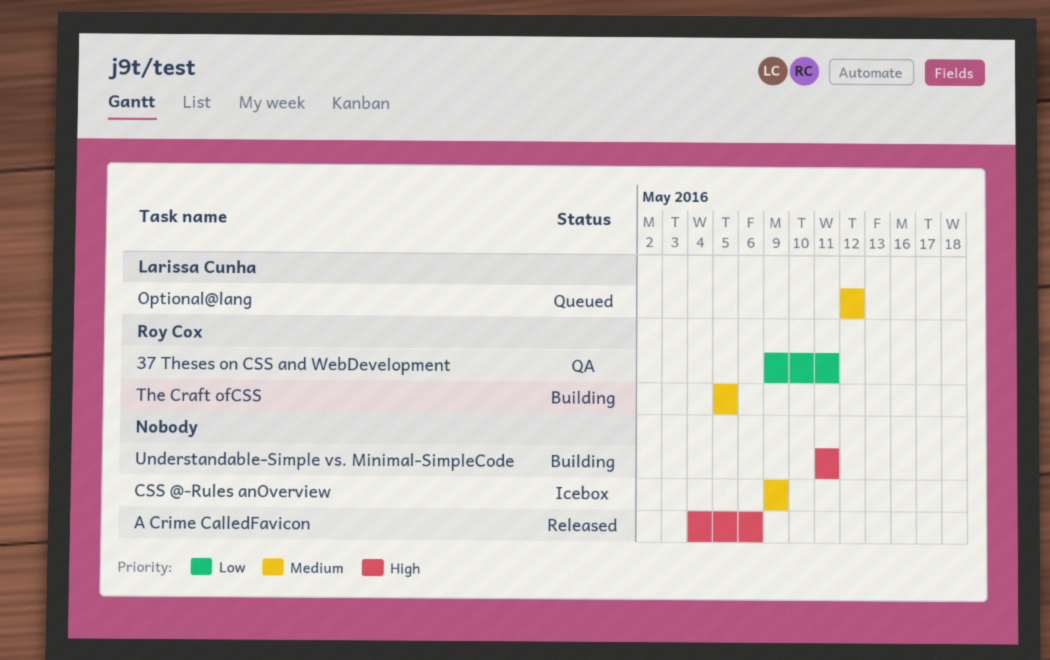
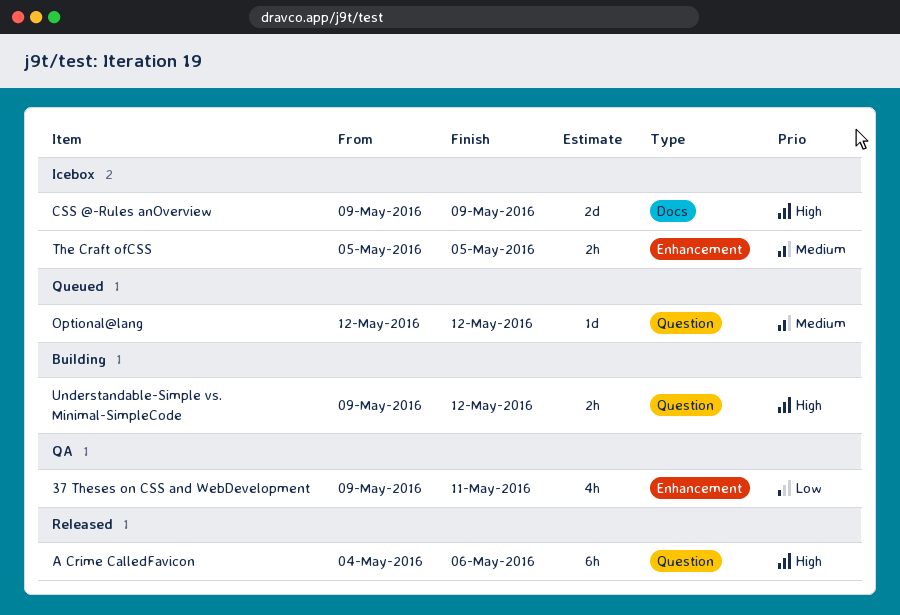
CSS @-Rules anOverview, priority: Medium -> High
The Craft ofCSS, status: Building -> Icebox
Understandable-Simple vs. Minimal-SimpleCode, start: May 11 -> May 9
Understandable-Simple vs. Minimal-SimpleCode, due: May 11 -> May 12

